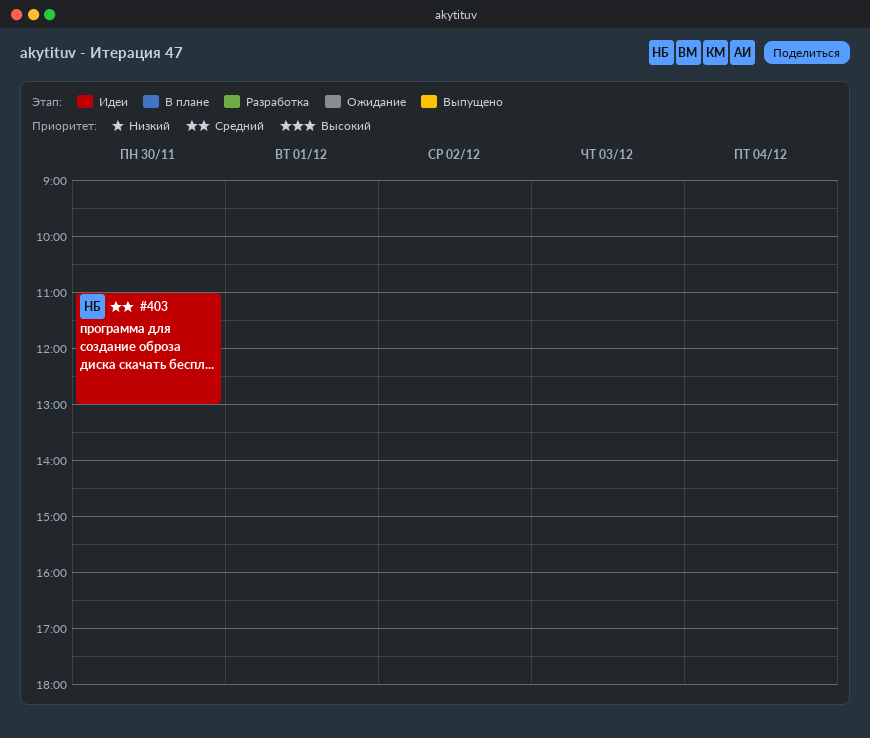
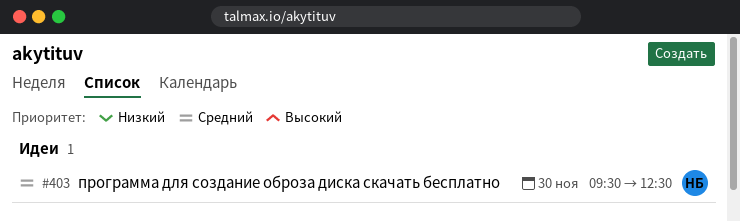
#403, begins: 11:00 -> 09:30
#403, ends: 13:00 -> 12:30

